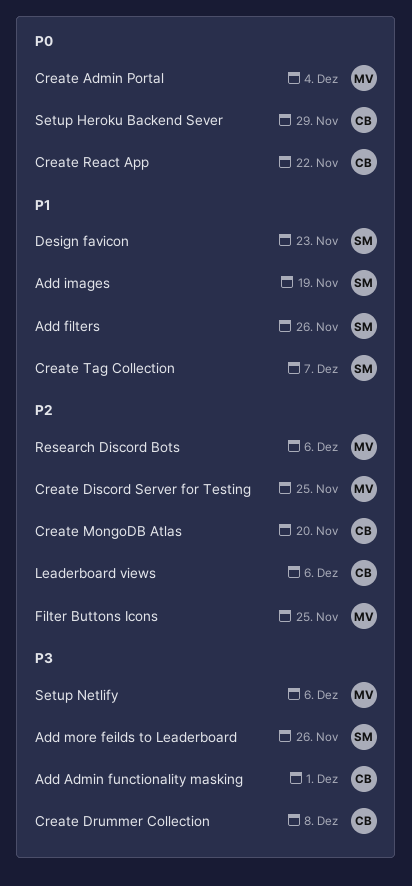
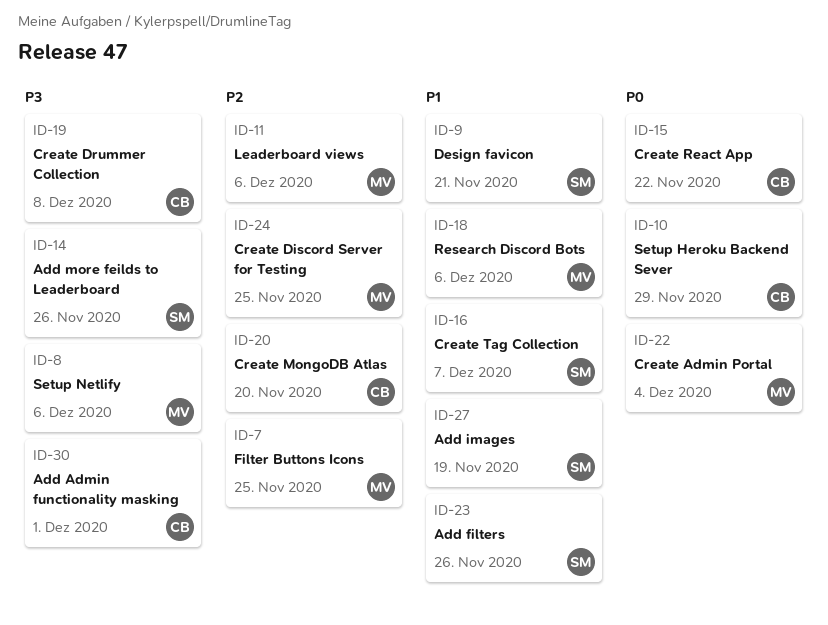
Design favicon, due: Nov 23 -> Nov 21
Leaderboard views, owner: CB -> MV
Research Discord Bots, priority: P2 -> P1

